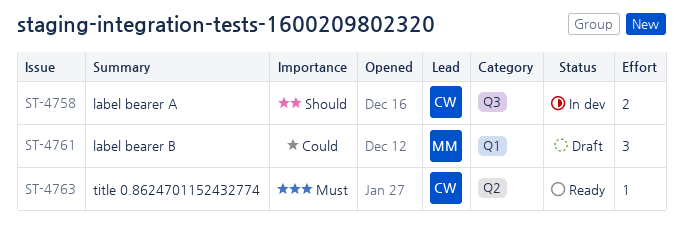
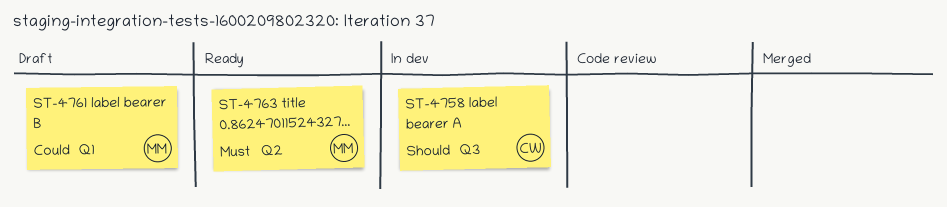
ST-4763, owner: CW -> MM

